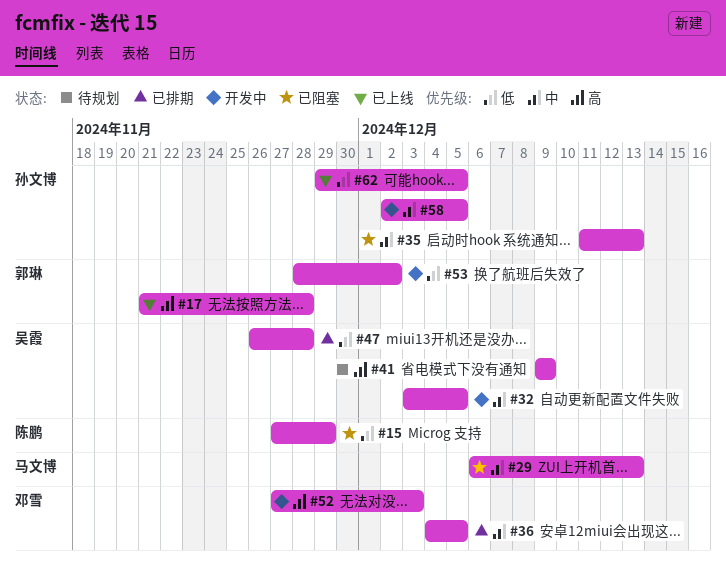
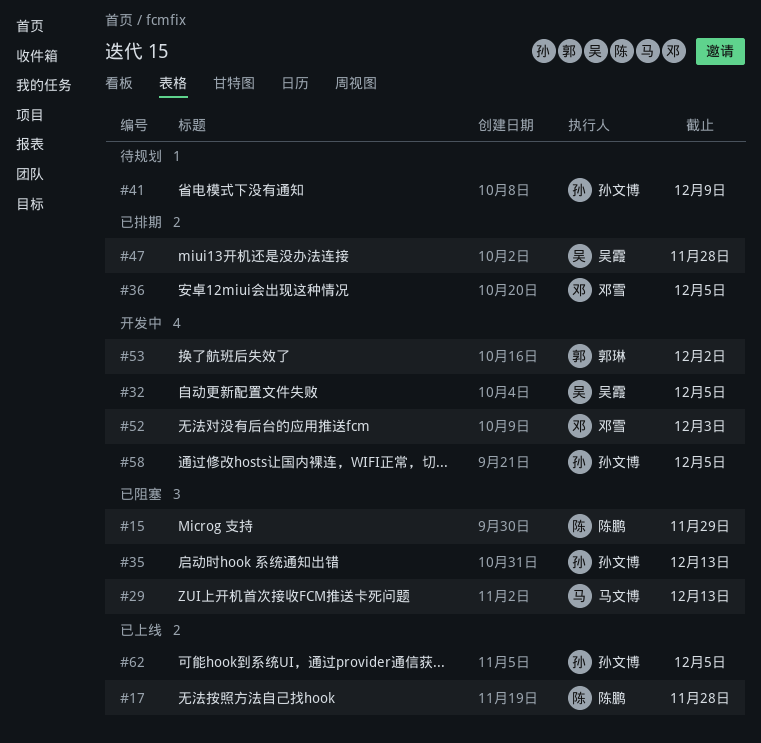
#17, owner: 郭琳 -> 陈鹏
#41, owner: 吴霞 -> 孙文博

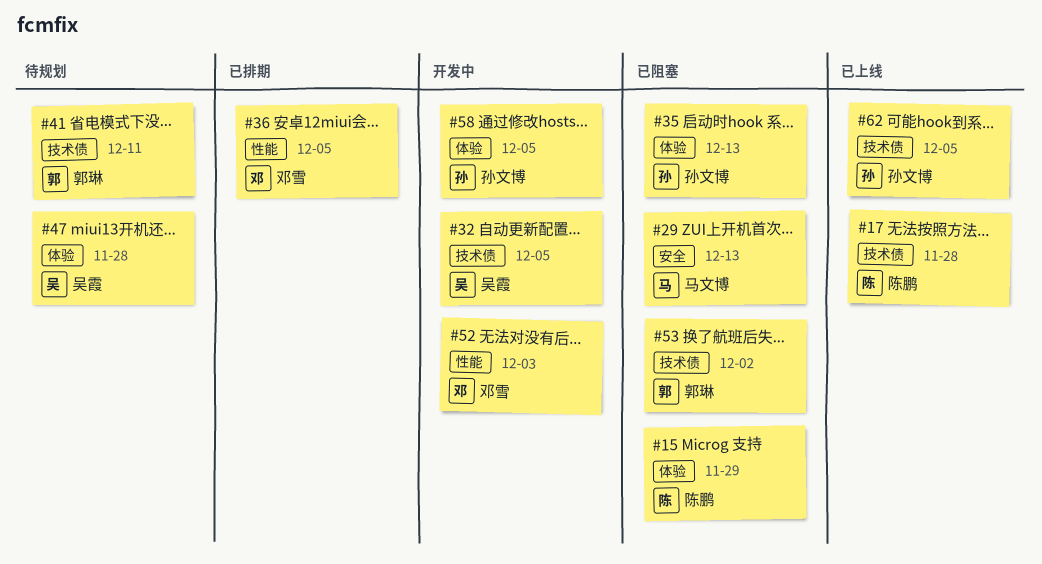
#41, owner: 孙文博 -> 郭琳
#41, due: Dec 9 -> Dec 11
#47, status: 已排期 -> 待规划
#53, status: 开发中 -> 已阻塞

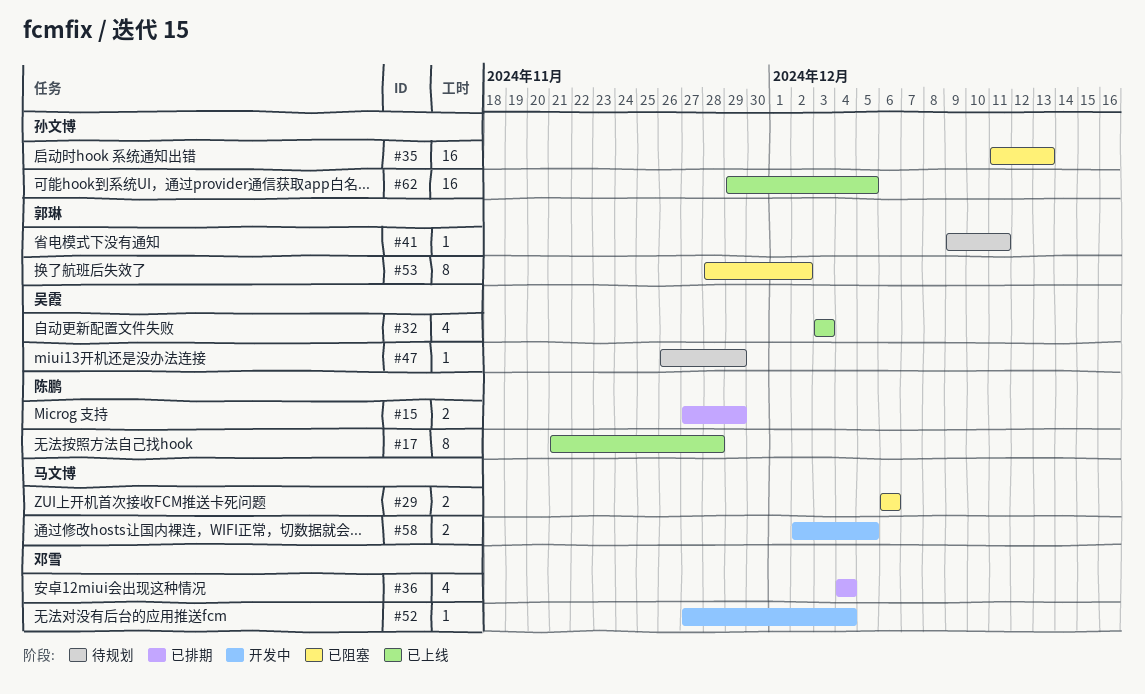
#15, status: 已阻塞 -> 已排期
#29, due: Dec 13 -> Dec 6
#32, status: 开发中 -> 已上线
#32, due: Dec 5 -> Dec 3
#36, due: Dec 5 -> Dec 4
#47, due: Nov 28 -> Nov 29
#52, due: Dec 3 -> Dec 4
#58, owner: 孙文博 -> 马文博

